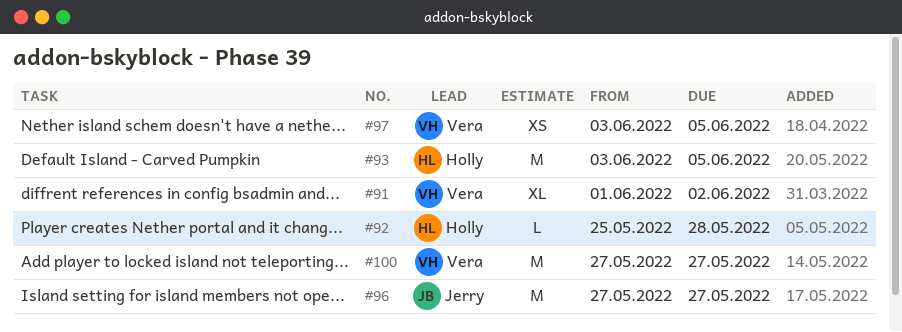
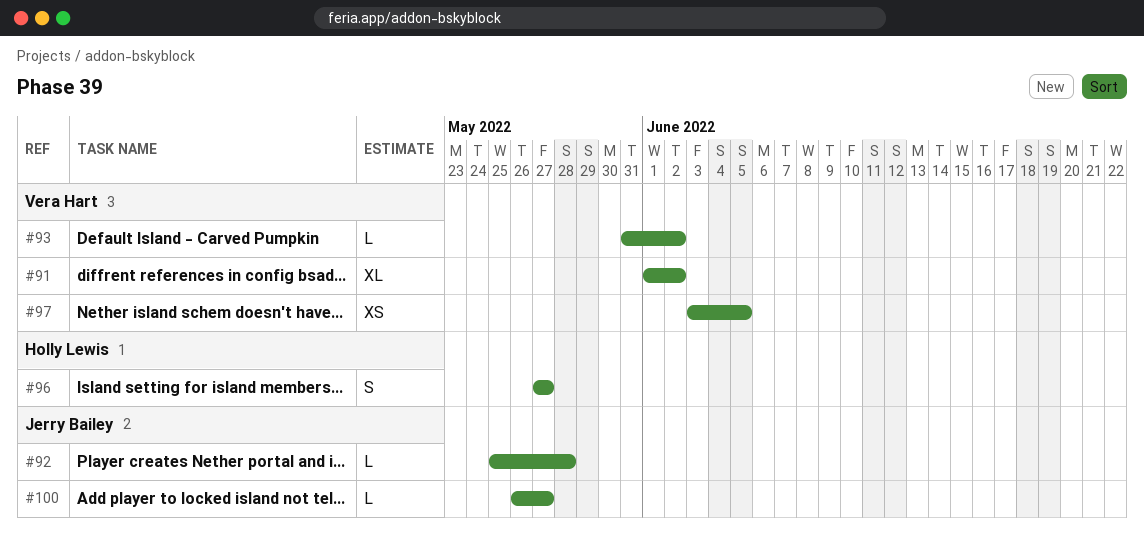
#92, owner: Holly Lewis -> Jerry Bailey
#93, owner: Holly Lewis -> Vera Hart
#93, estimate: M -> L
#93, start: Jun 3 -> May 31
#93, due: Jun 5 -> Jun 2
#96, owner: Jerry Bailey -> Holly Lewis
#96, estimate: M -> S
#100, owner: Vera Hart -> Jerry Bailey
#100, estimate: M -> L
#100, start: May 27 -> May 26

